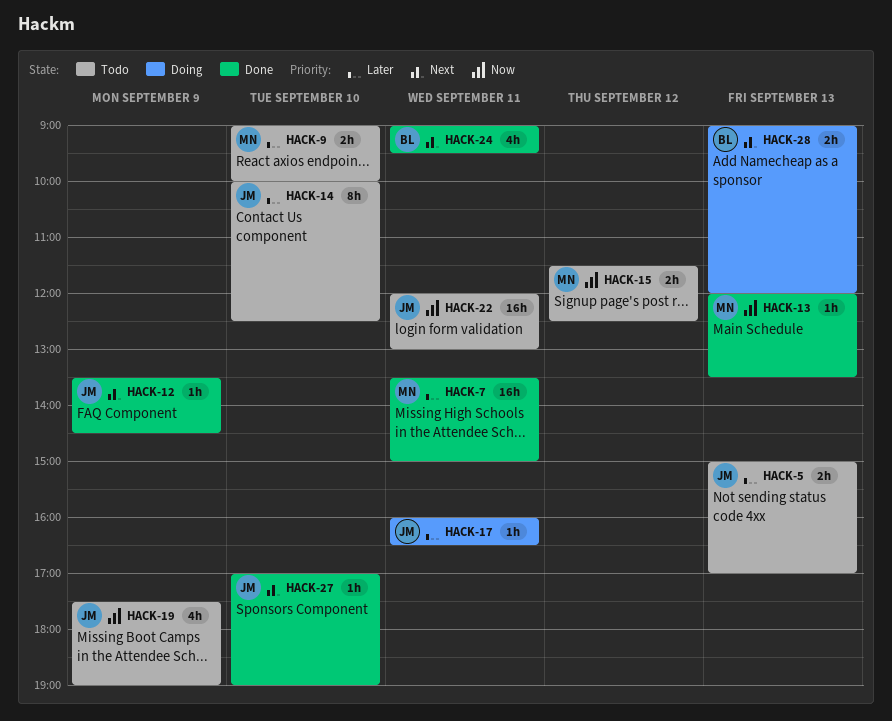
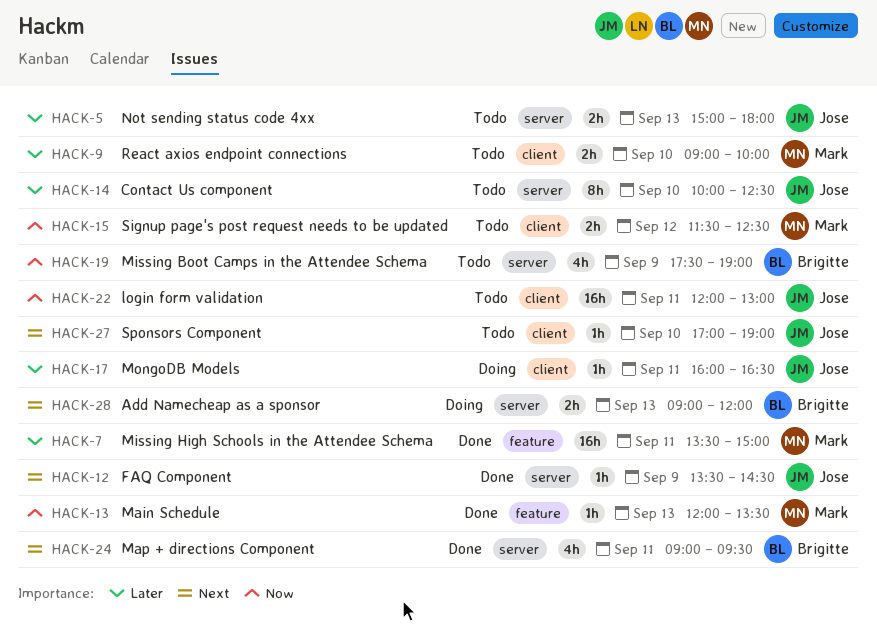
HACK-5, ends: 17:00 -> 18:00
HACK-19, owner: Jose -> Brigitte
HACK-27, status: Done -> Todo

